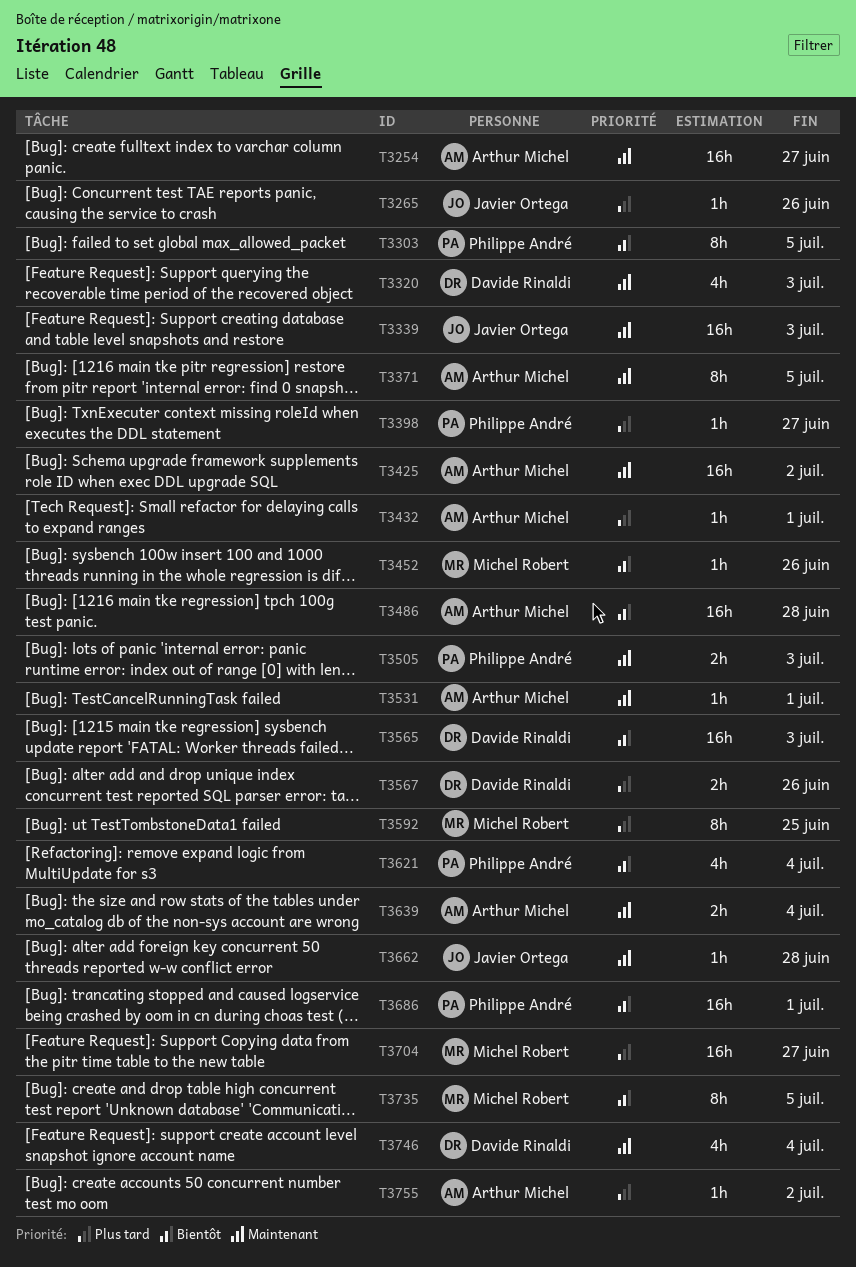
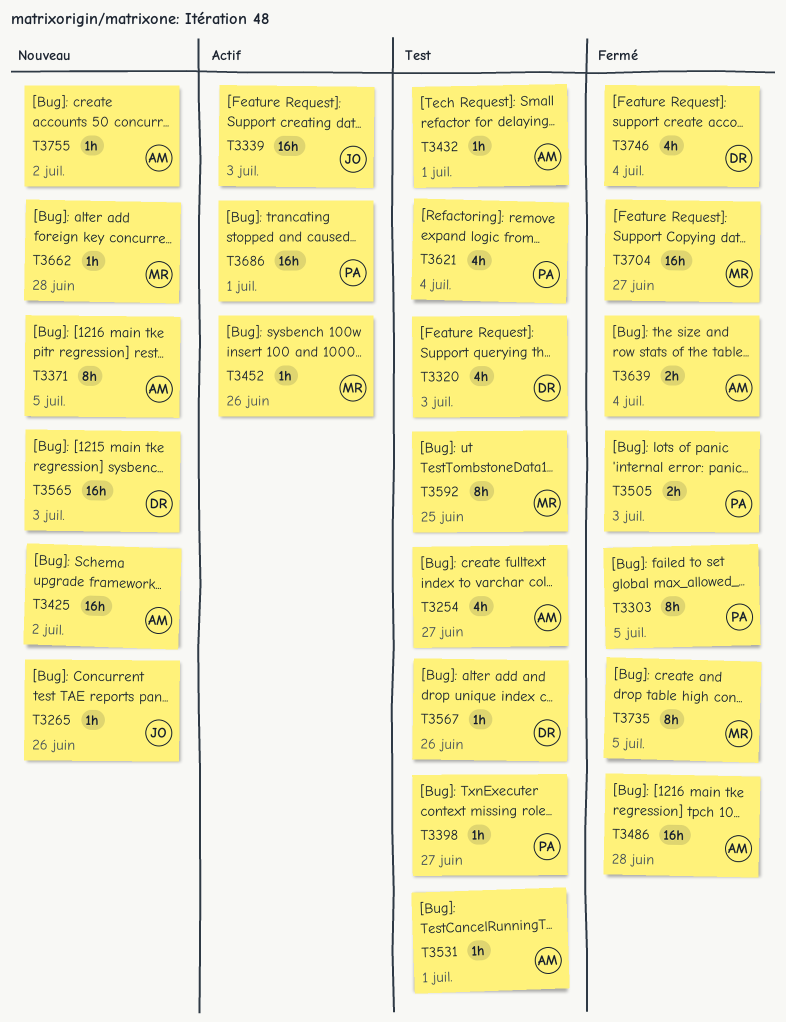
T3254, estimate: 16h -> 4h
T3567, estimate: 2h -> 1h
T3662, owner: Javier Ortega -> Michel Robert

